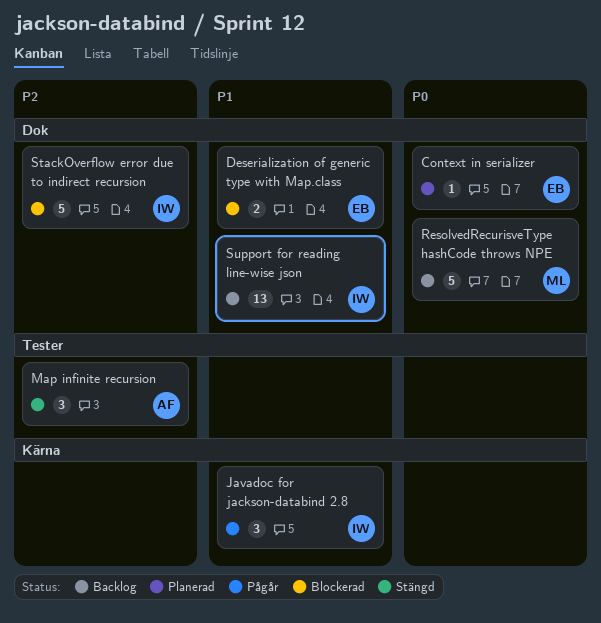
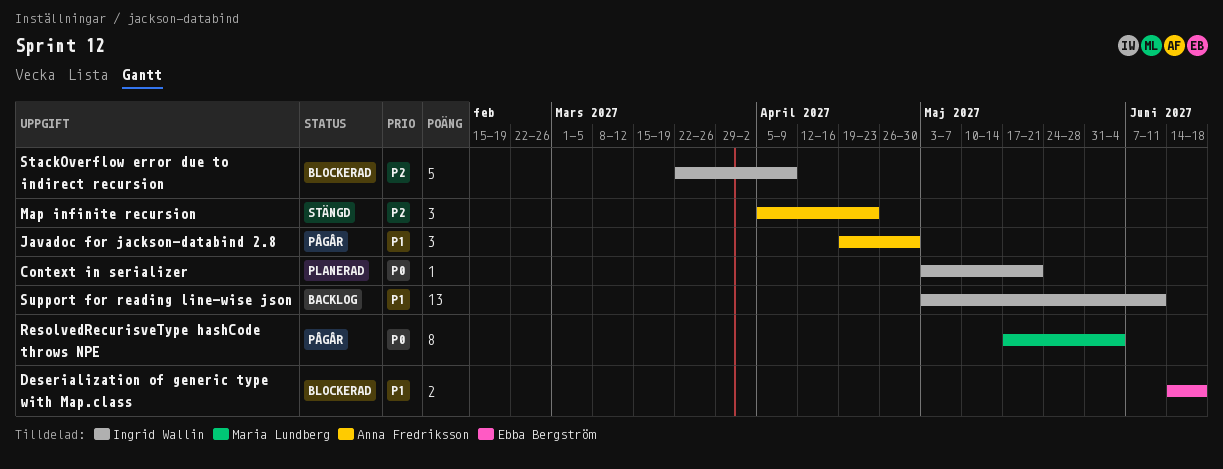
Context in serializer, owner: Ebba Bergström -> Ingrid Wallin
Javadoc for jackson-databind 2.8, owner: Ingrid Wallin -> Anna Fredriksson
ResolvedRecurisveType hashCode throws NPE, status: Backlog -> Pågår
ResolvedRecurisveType hashCode throws NPE, estimate: 5 -> 8

